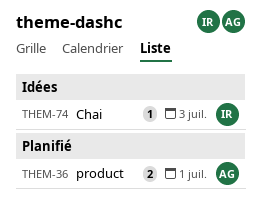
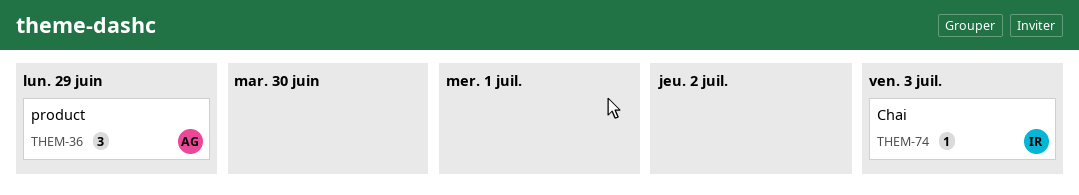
THEM-36, estimate: 2 -> 3
THEM-36, due: Jul 1 -> Jun 29

